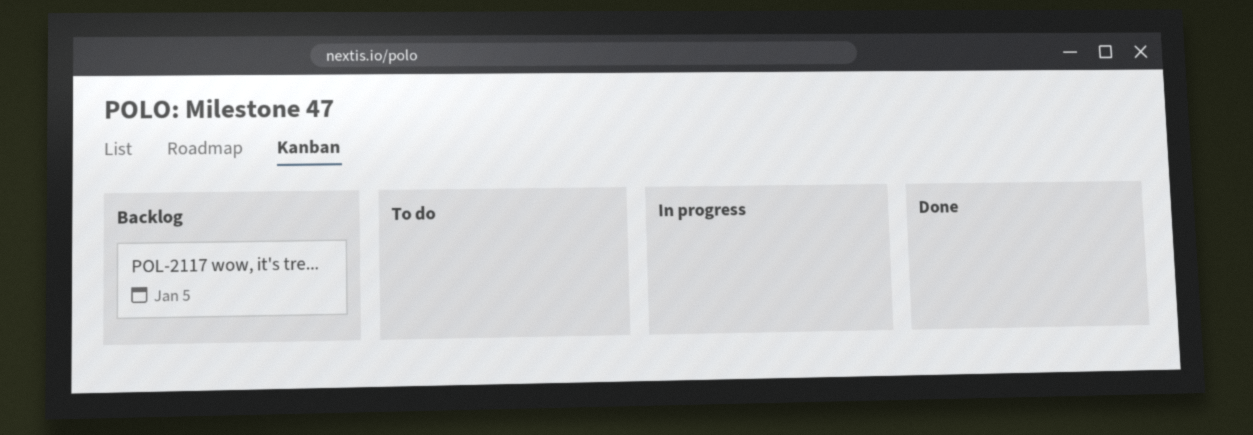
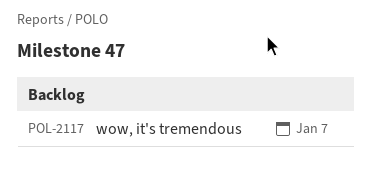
POL-2117, due: Jan 5 -> Jan 7

